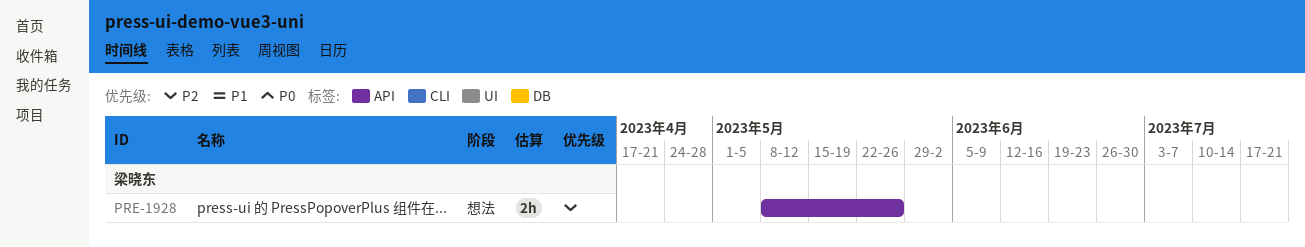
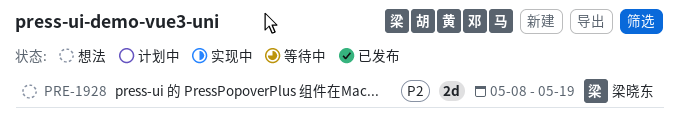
PRE-1928, estimate: 2h -> 2d
PRE-1928, due: May 26 -> May 19

